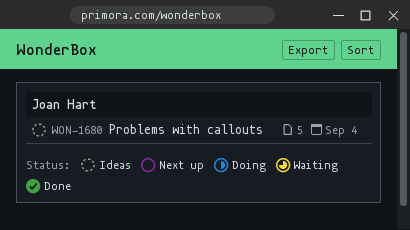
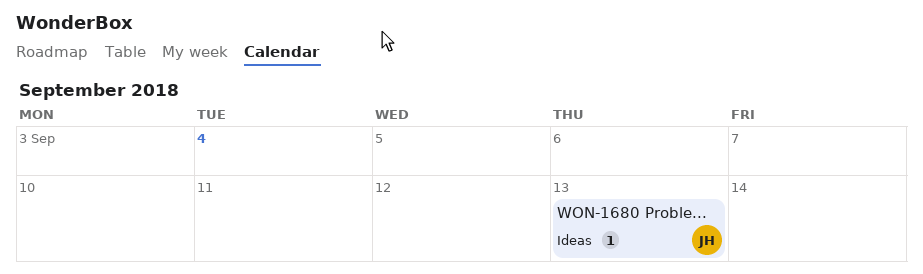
WON-1680, due: Sep 4 -> Sep 13

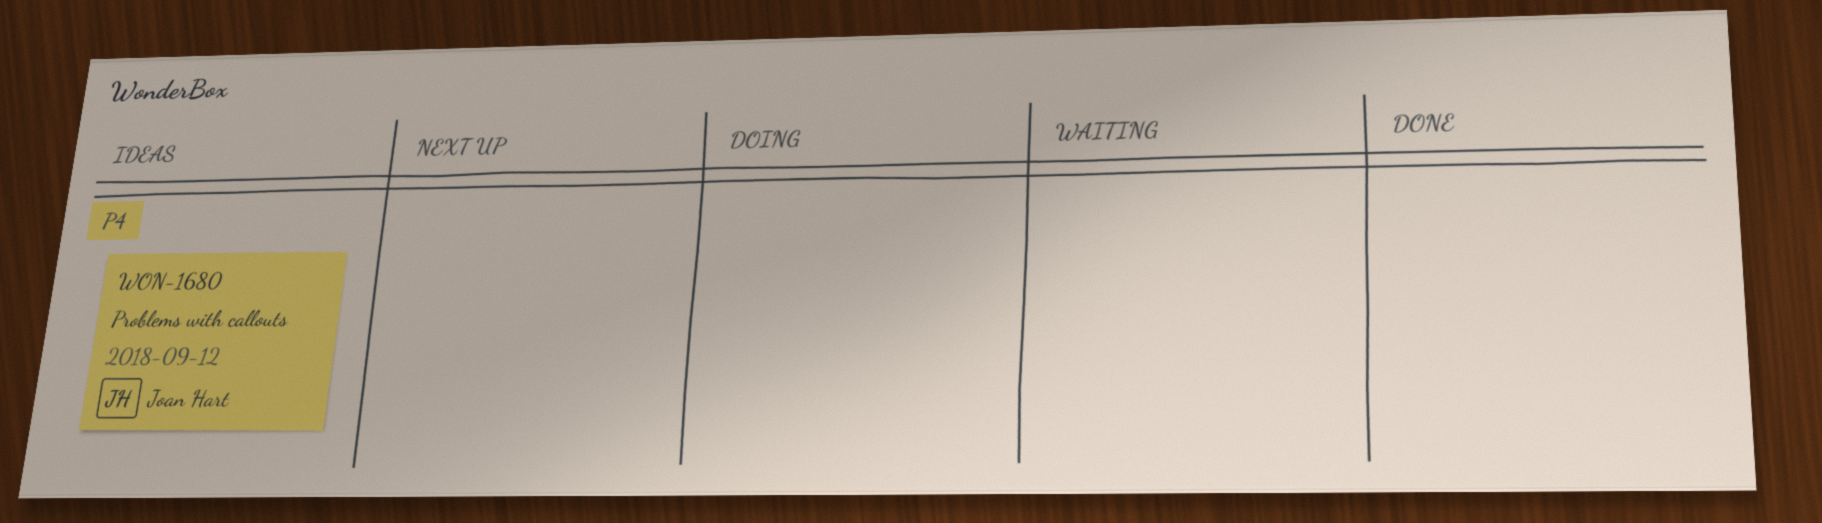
WON-1680, due: Sep 13 -> Sep 12

